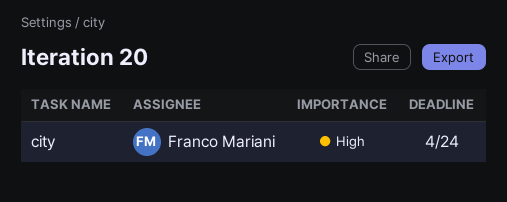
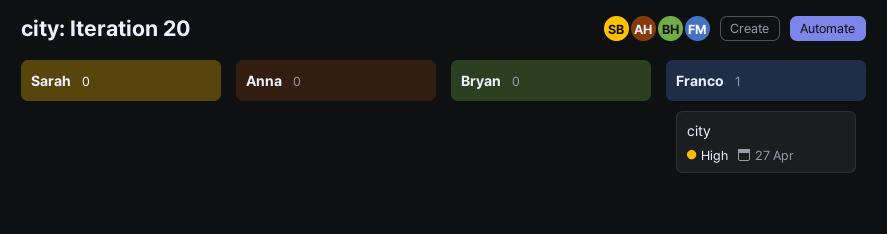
city, due: Apr 24 -> Apr 27

